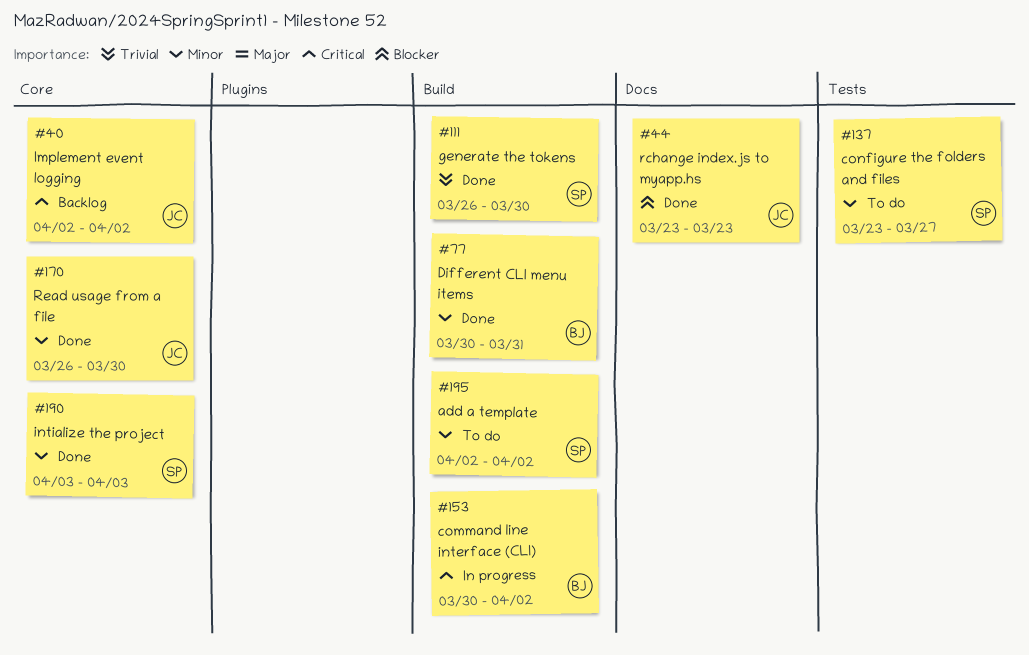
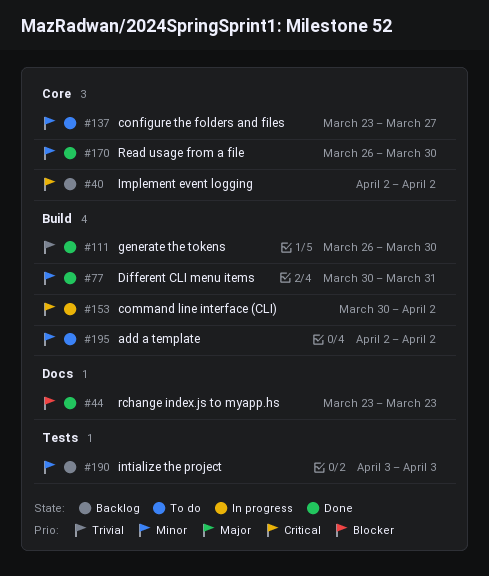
#137, label: Tests -> Core
#190, status: Done -> Backlog
#190, label: Core -> Tests

